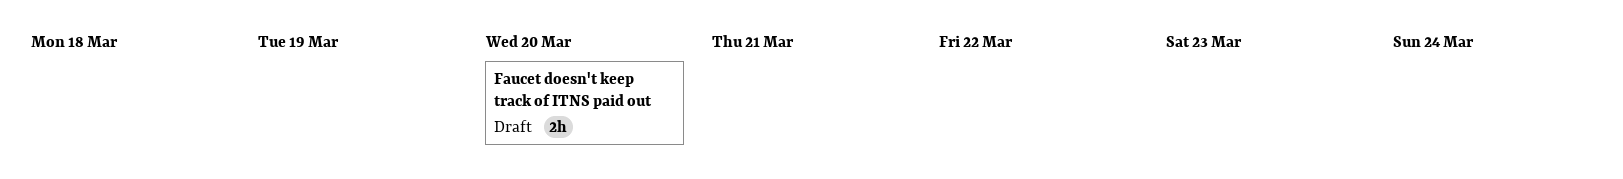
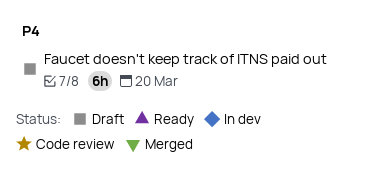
Faucet doesn't keep track of ITNS paid out, estimate: 2h -> 6h

